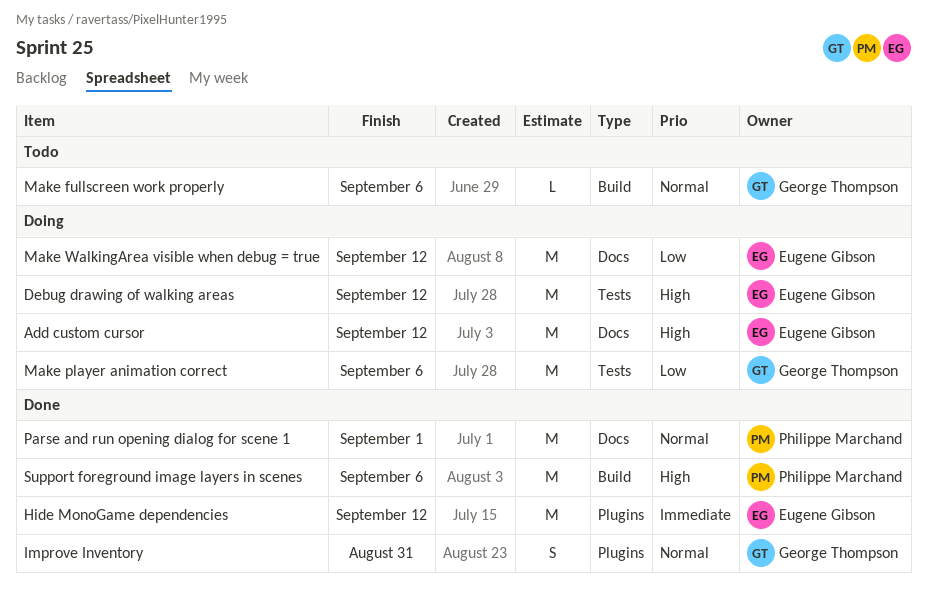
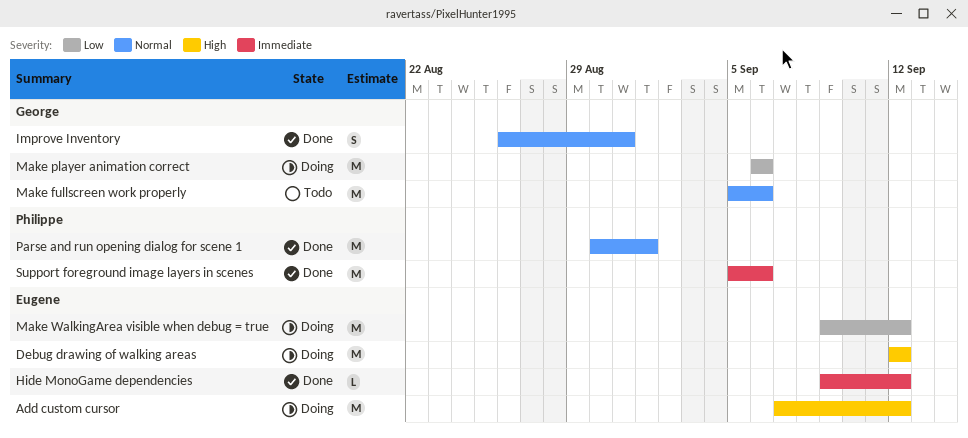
Hide MonoGame dependencies, estimate: M -> L
Make fullscreen work properly, estimate: L -> M
Support foreground image layers in scenes, priority: High -> Immediate

